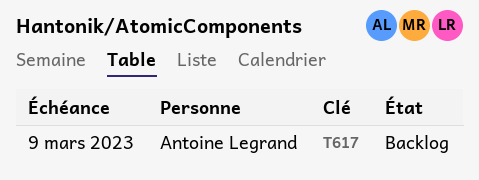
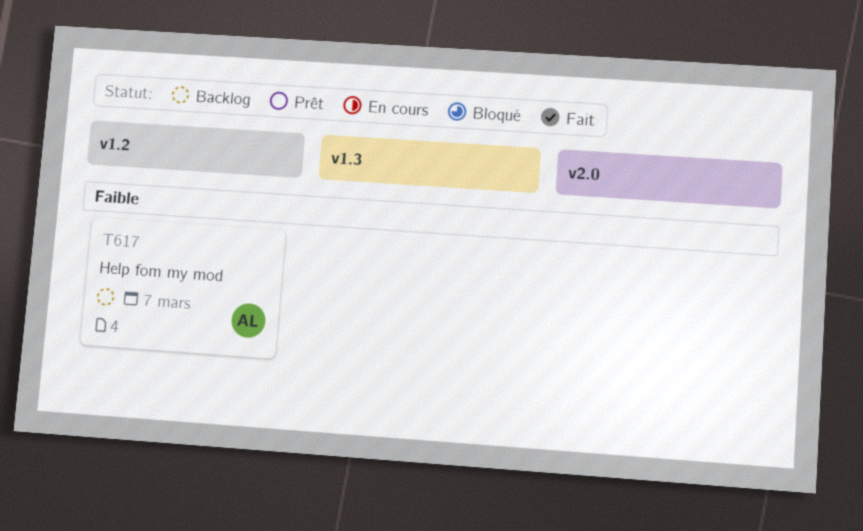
T617, due: Mar 9 -> Mar 7

